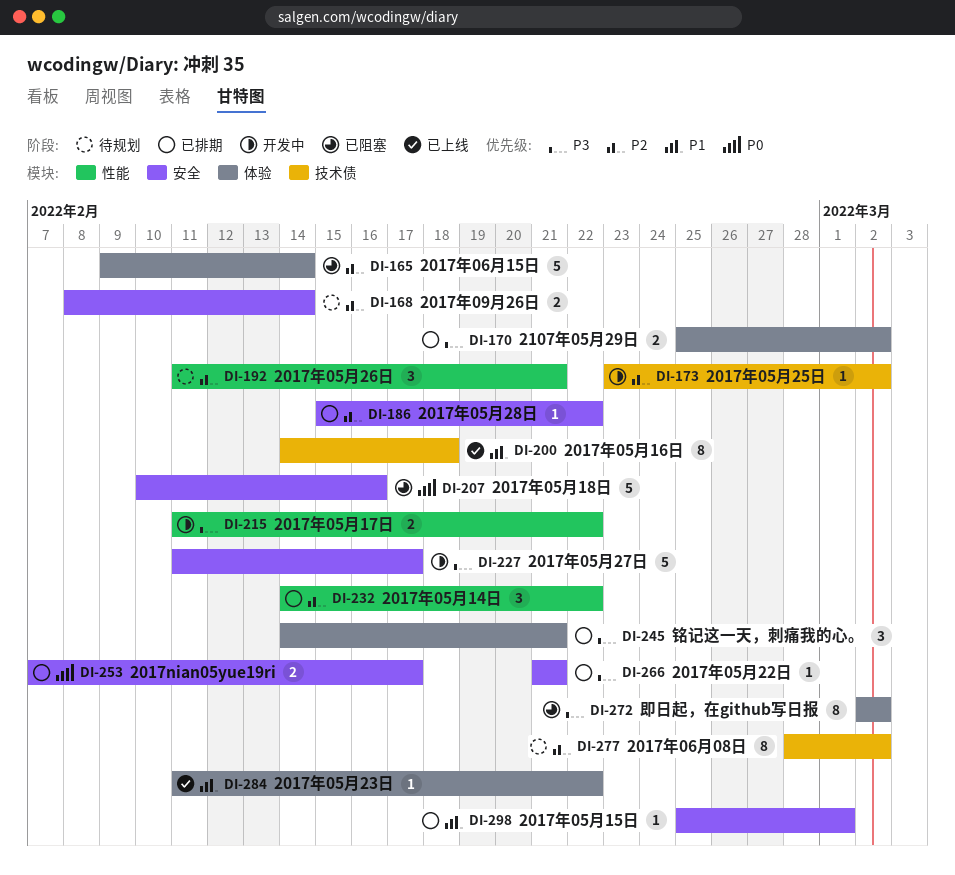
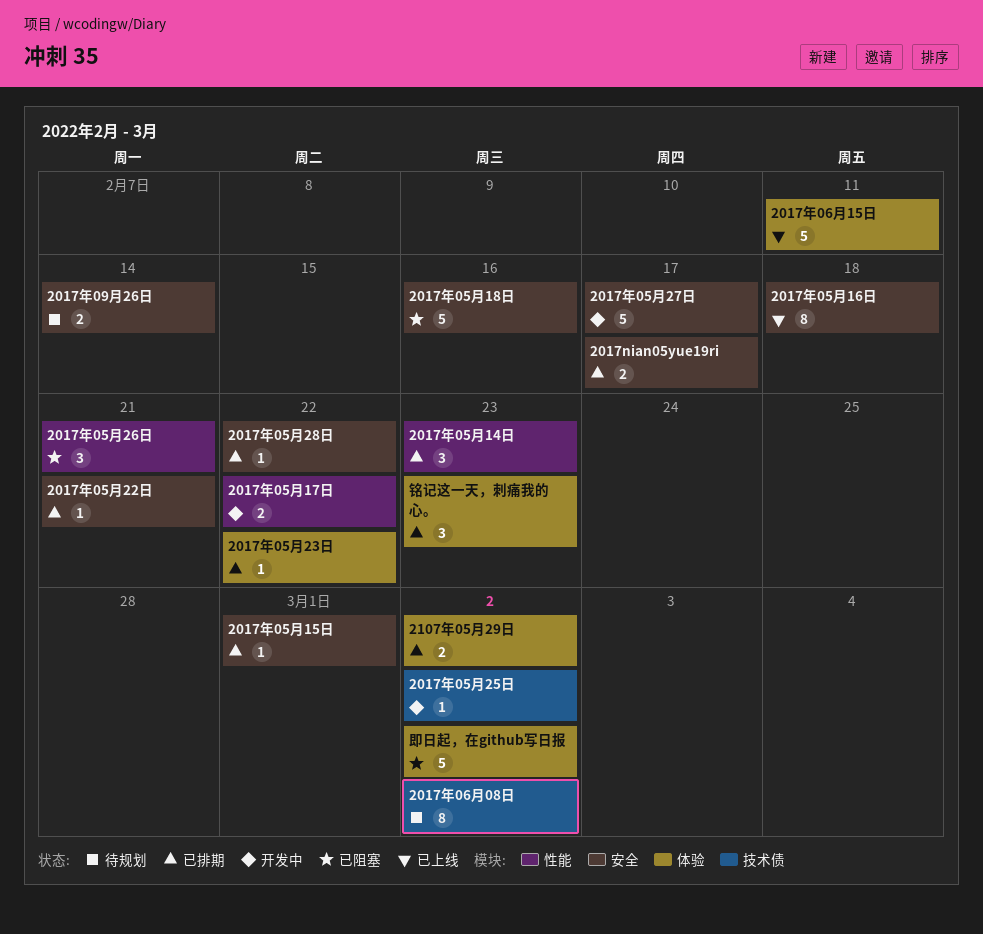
2017年05月14日, due: Feb 22 -> Feb 23
2017年05月16日, label: 技术债 -> 安全
2017年05月23日, status: 已上线 -> 已排期
2017年05月26日, status: 待规划 -> 已阻塞
2017年06月15日, status: 已阻塞 -> 已上线
2017年06月15日, due: Feb 14 -> Feb 11
即日起，在github写日报, estimate: 8 -> 5
铭记这一天，刺痛我的心。, due: Feb 21 -> Feb 23

